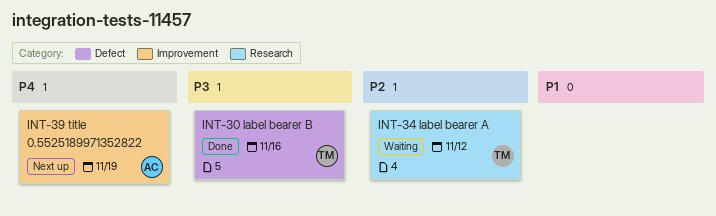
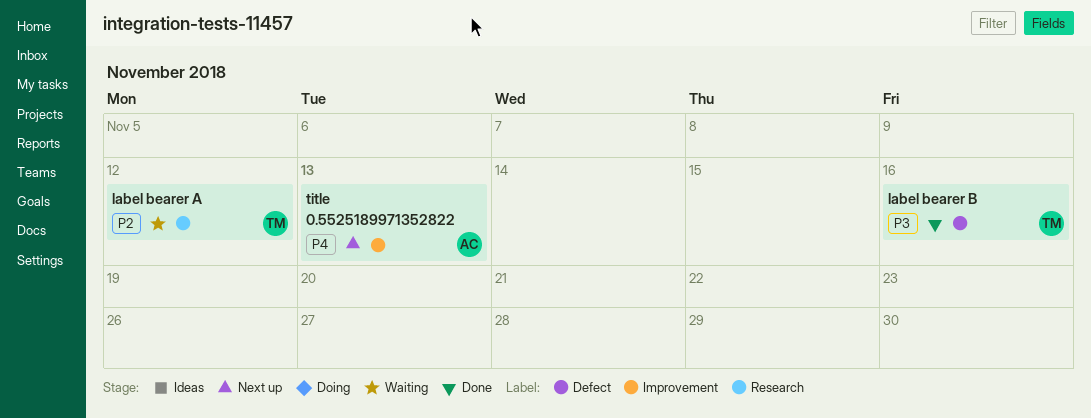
title 0.5525189971352822, due: Nov 19 -> Nov 13

